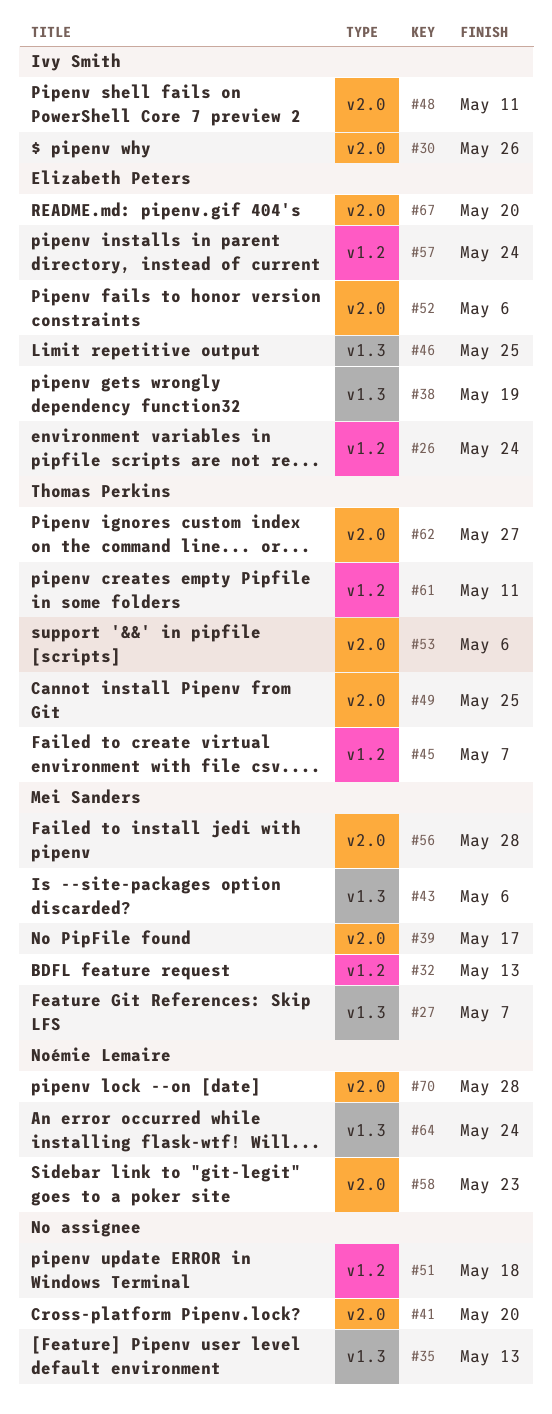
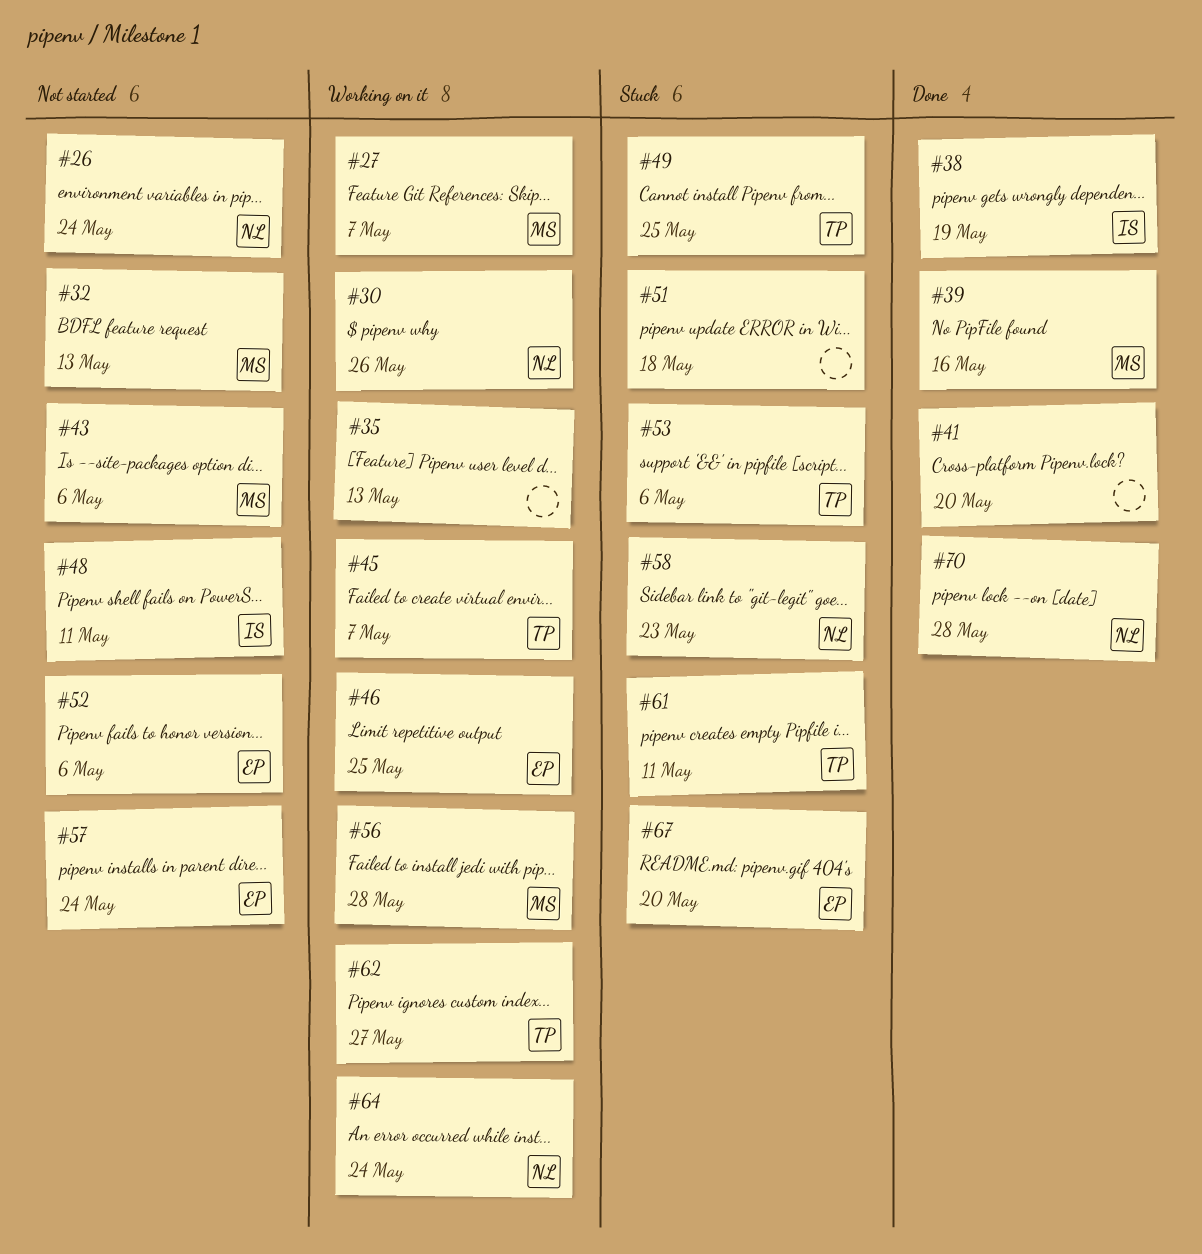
#26, owner: Elizabeth Peters -> Noémie Lemaire
#30, owner: Ivy Smith -> Noémie Lemaire
#38, owner: Elizabeth Peters -> Ivy Smith
#39, due: May 17 -> May 16

